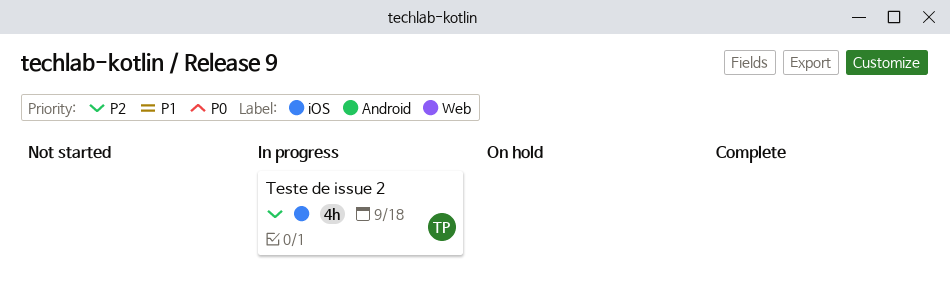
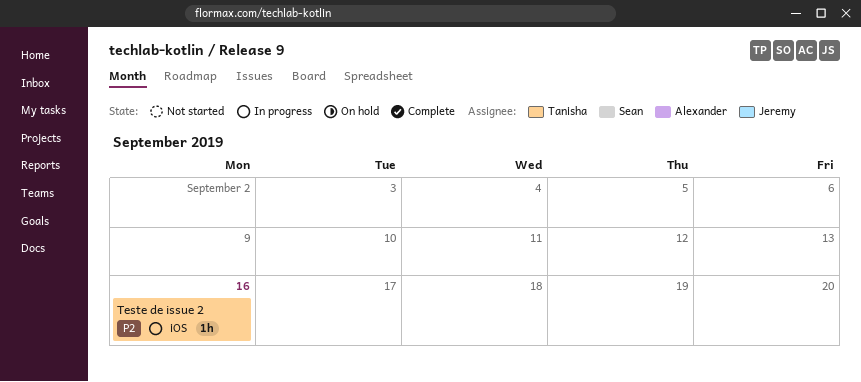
Teste de issue 2, estimate: 4h -> 1h
Teste de issue 2, due: Sep 18 -> Sep 16

